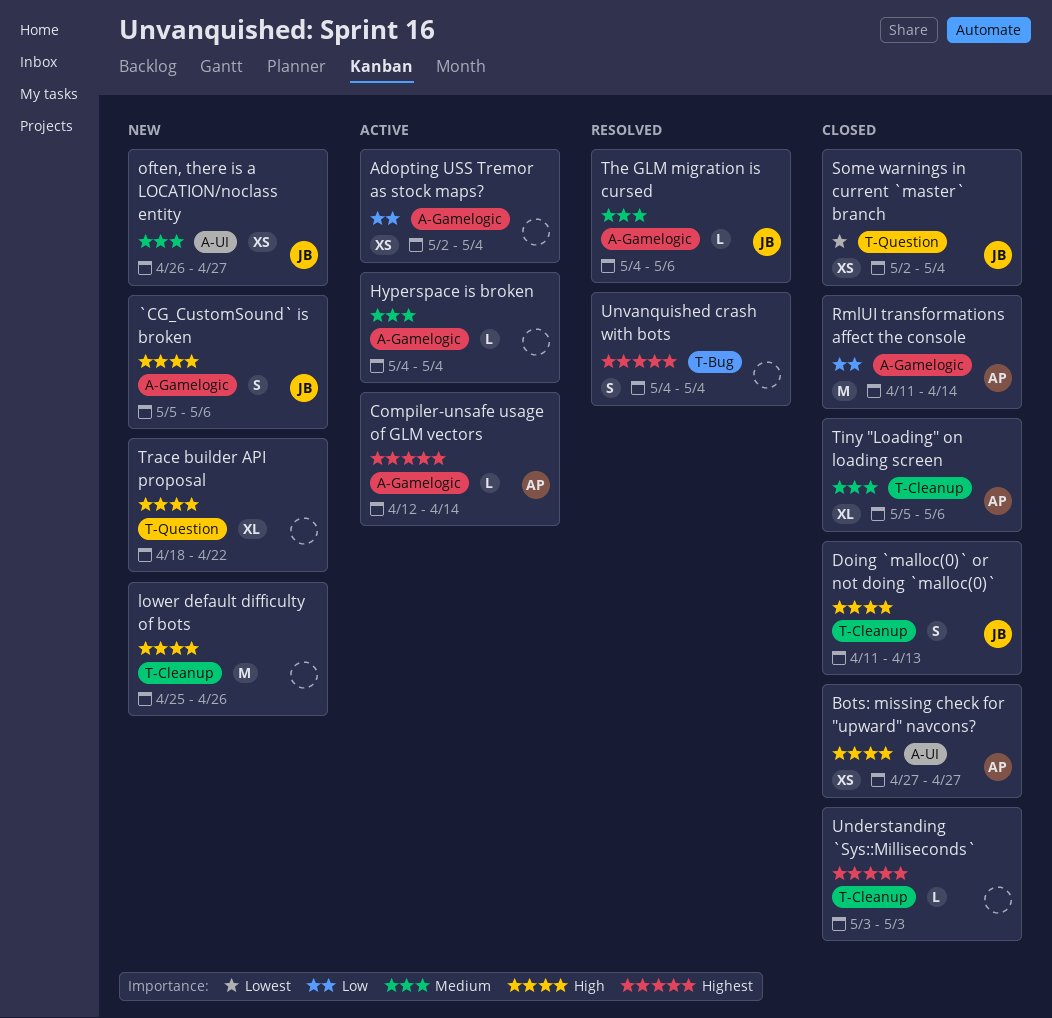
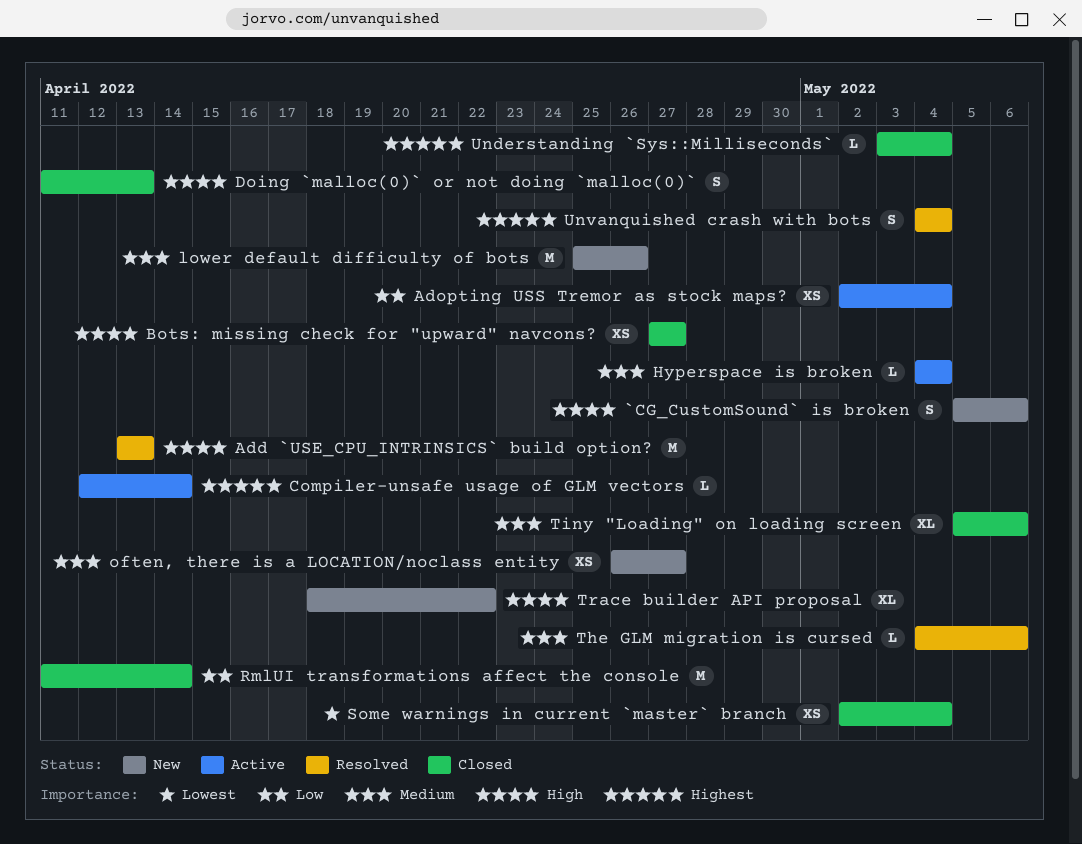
Add `USE_CPU_INTRINSICS` build option?: none -> present
lower default difficulty of bots, priority: High -> Medium
Understanding `Sys::Milliseconds`, due: May 3 -> May 4

